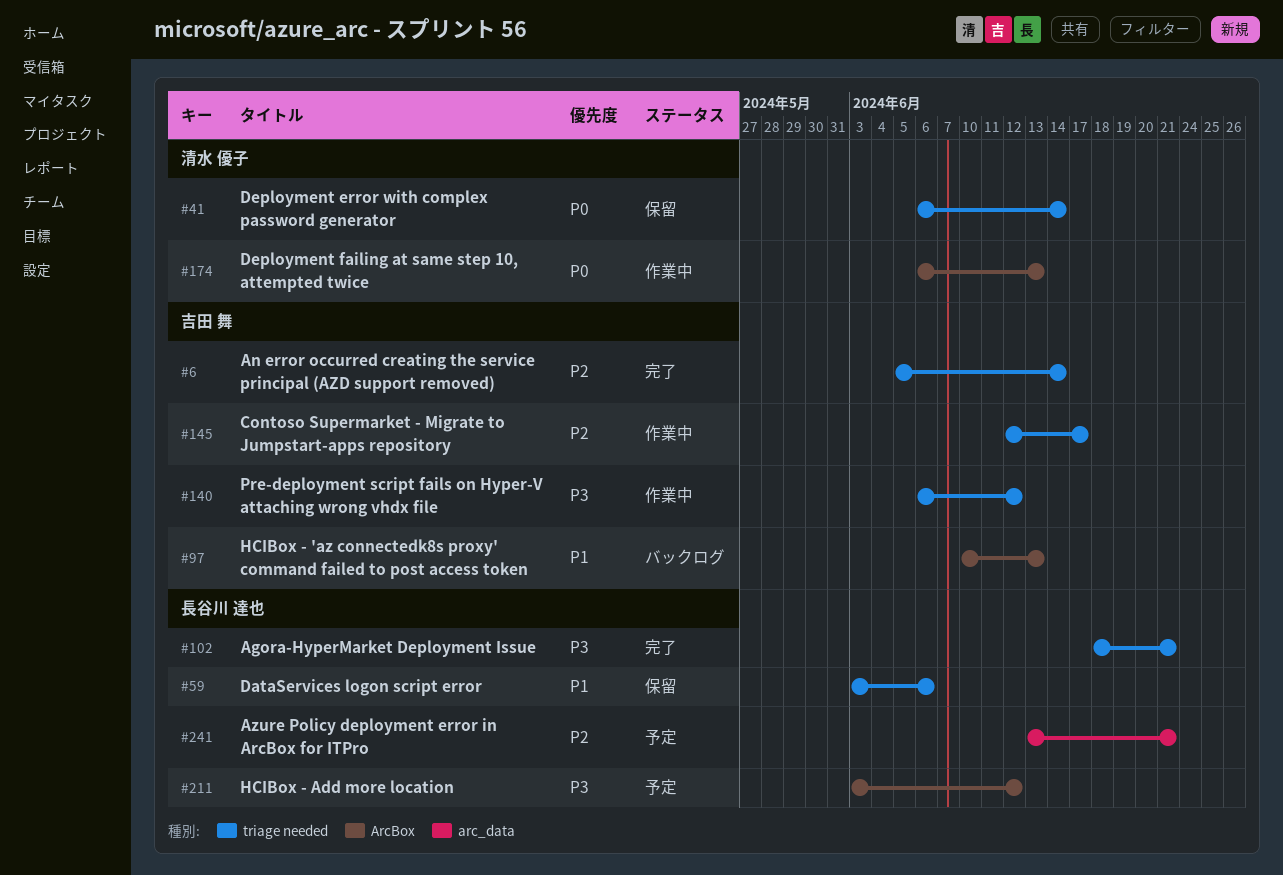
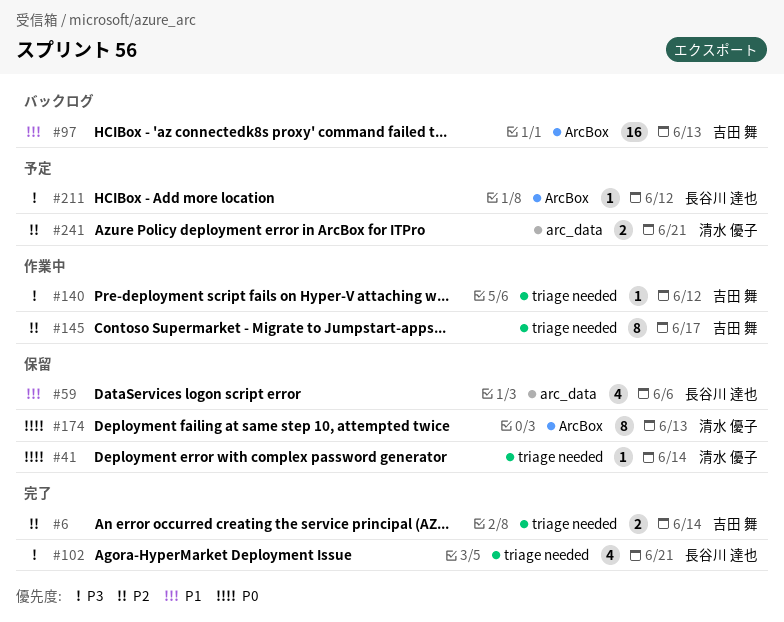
#59, label: triage needed -> arc_data
#174, status: 作業中 -> 保留
#241, owner: 長谷川 達也 -> 清水 優子

